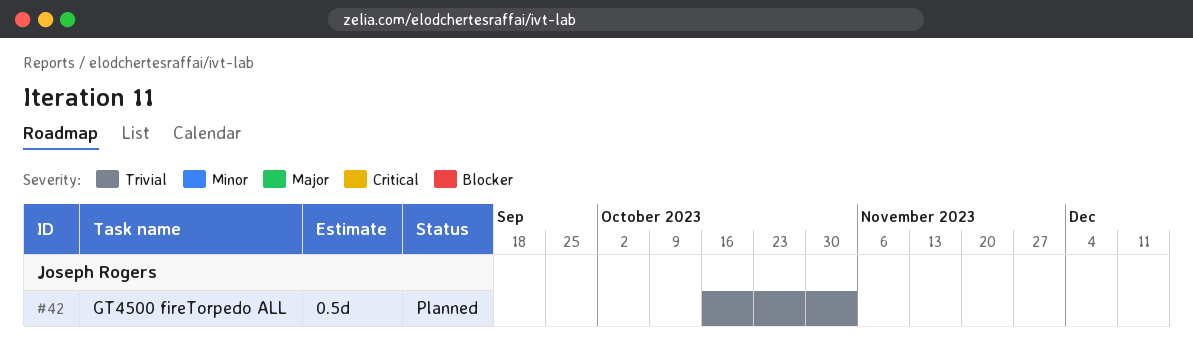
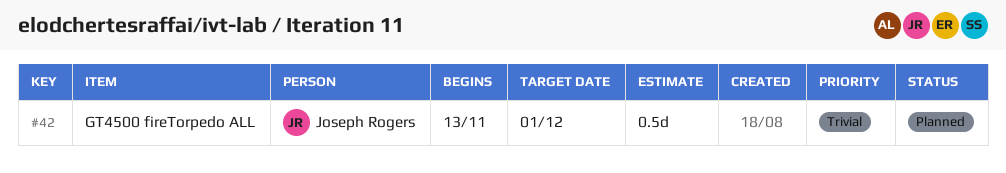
#42, start: Oct 16 -> Nov 13
#42, due: Nov 3 -> Dec 1

